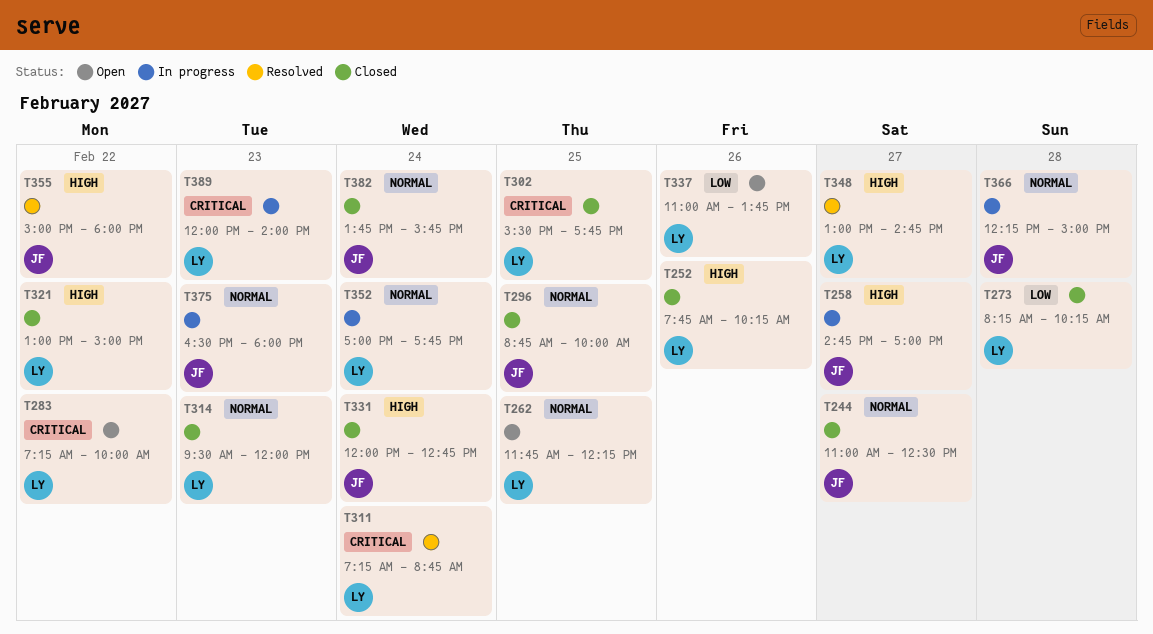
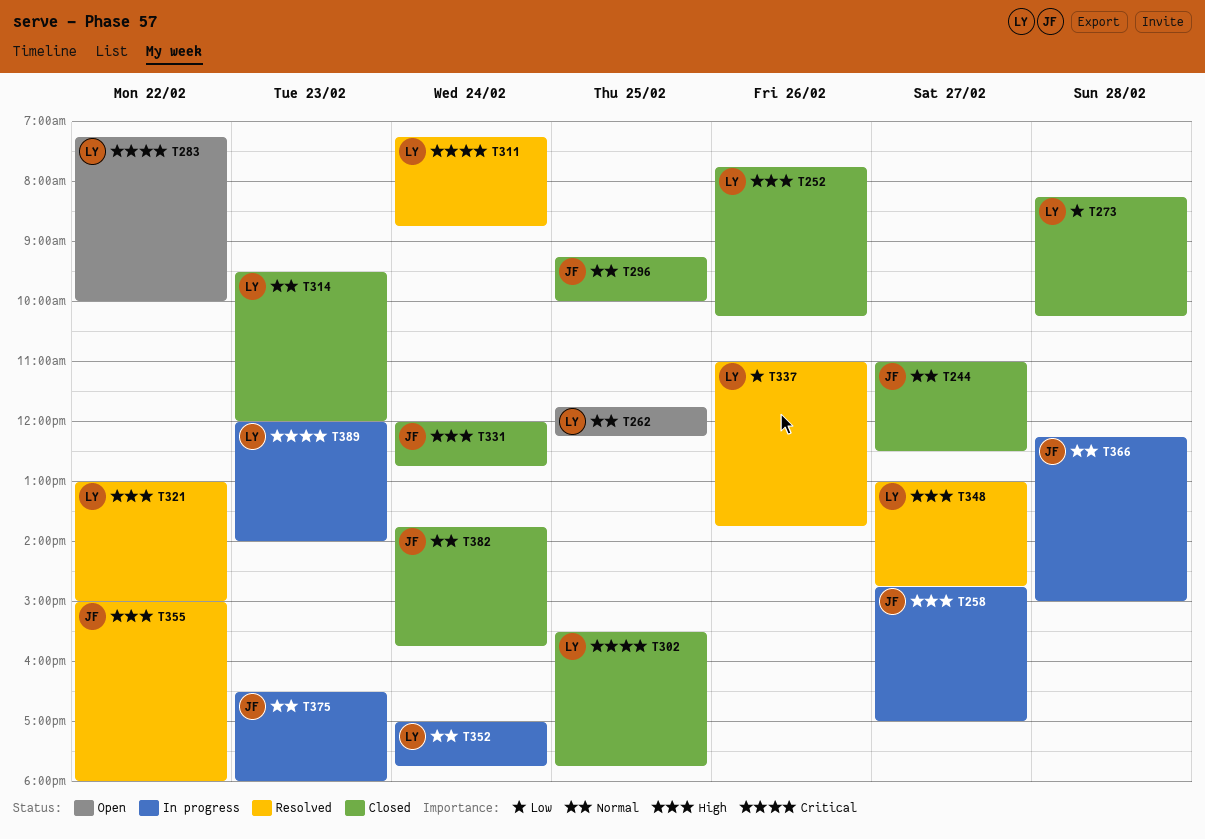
T296, begins: 08:45 -> 09:15
T321, status: Closed -> Resolved
T337, status: Open -> Resolved

